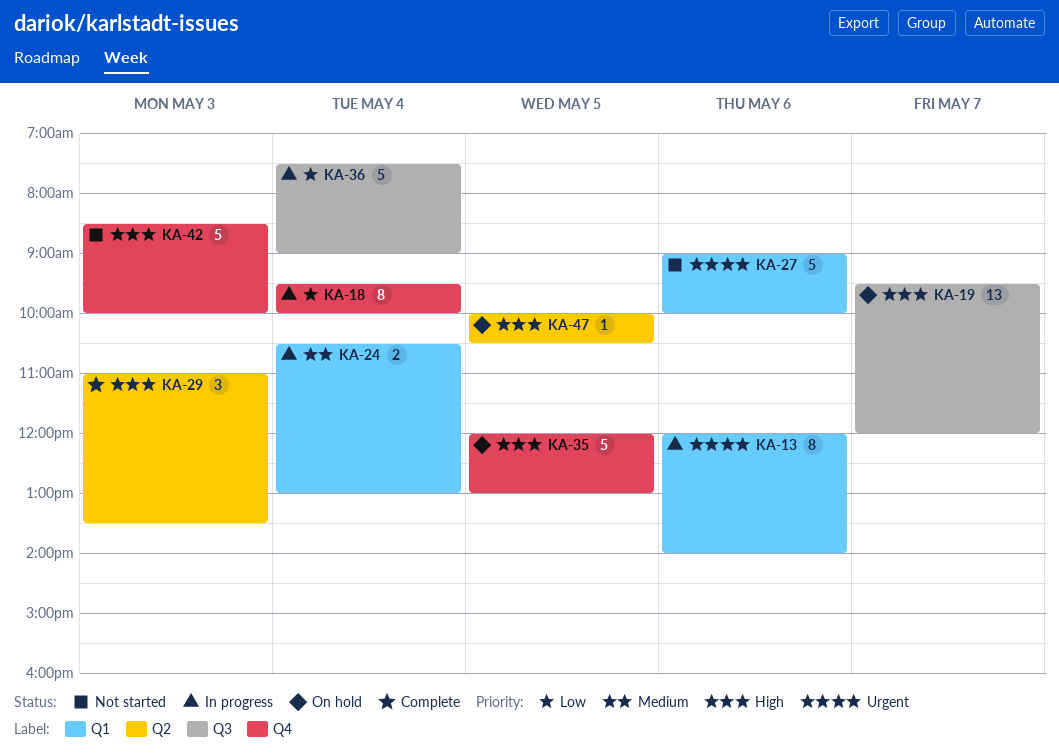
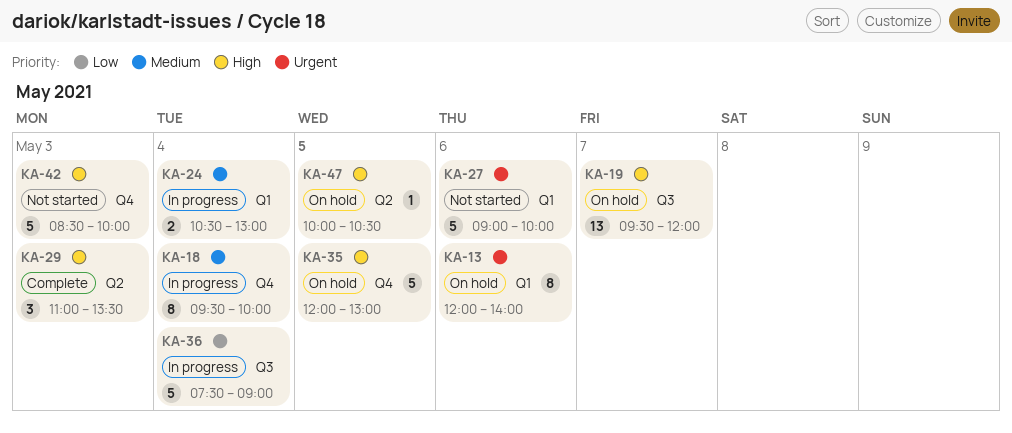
KA-13, status: In progress -> On hold
KA-18, priority: Low -> Medium

